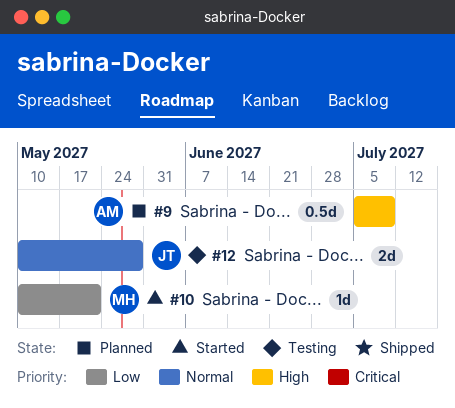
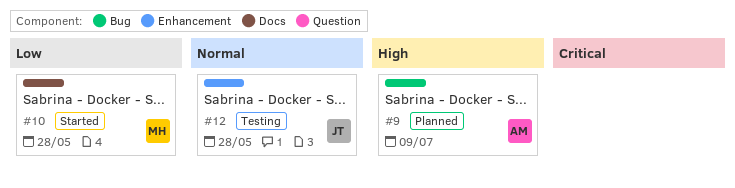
#10, due: May 21 -> May 28

